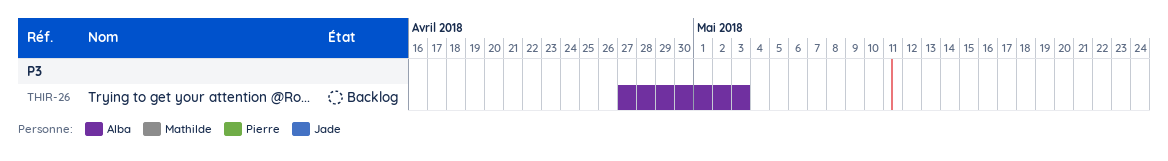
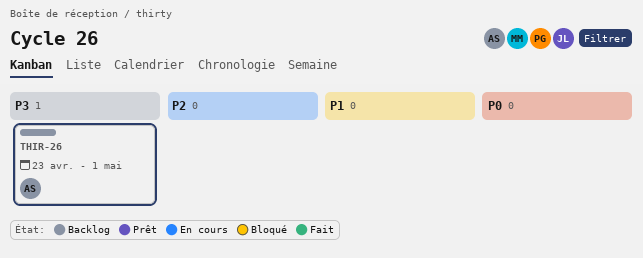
THIR-26, start: Apr 27 -> Apr 23
THIR-26, due: May 3 -> May 1

